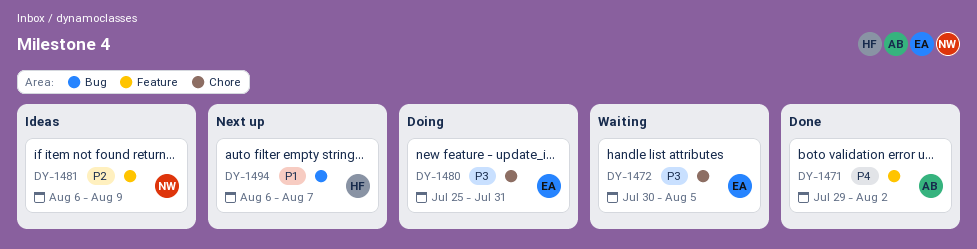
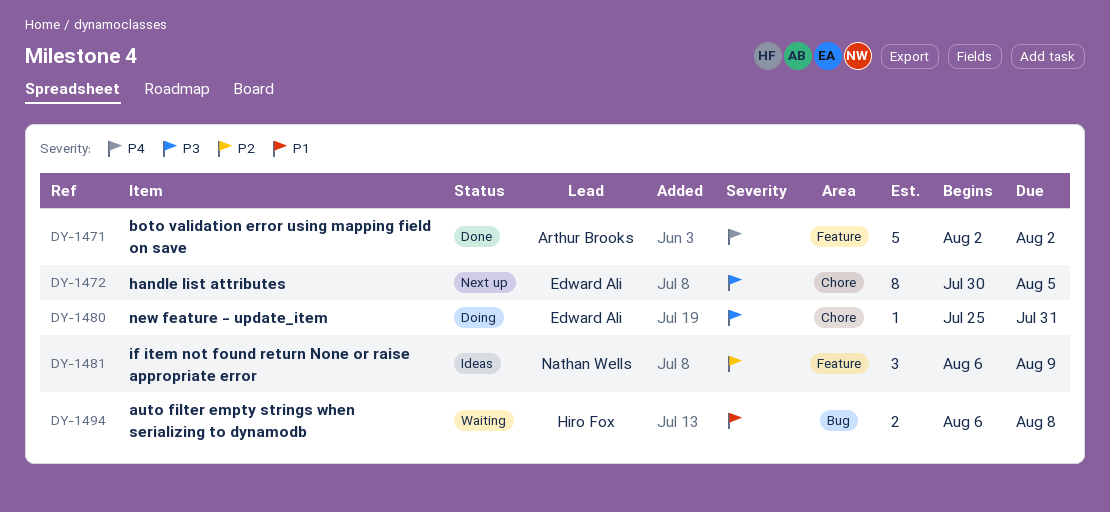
DY-1471, start: Jul 29 -> Aug 2
DY-1472, status: Waiting -> Next up
DY-1494, status: Next up -> Waiting
DY-1494, due: Aug 7 -> Aug 8

